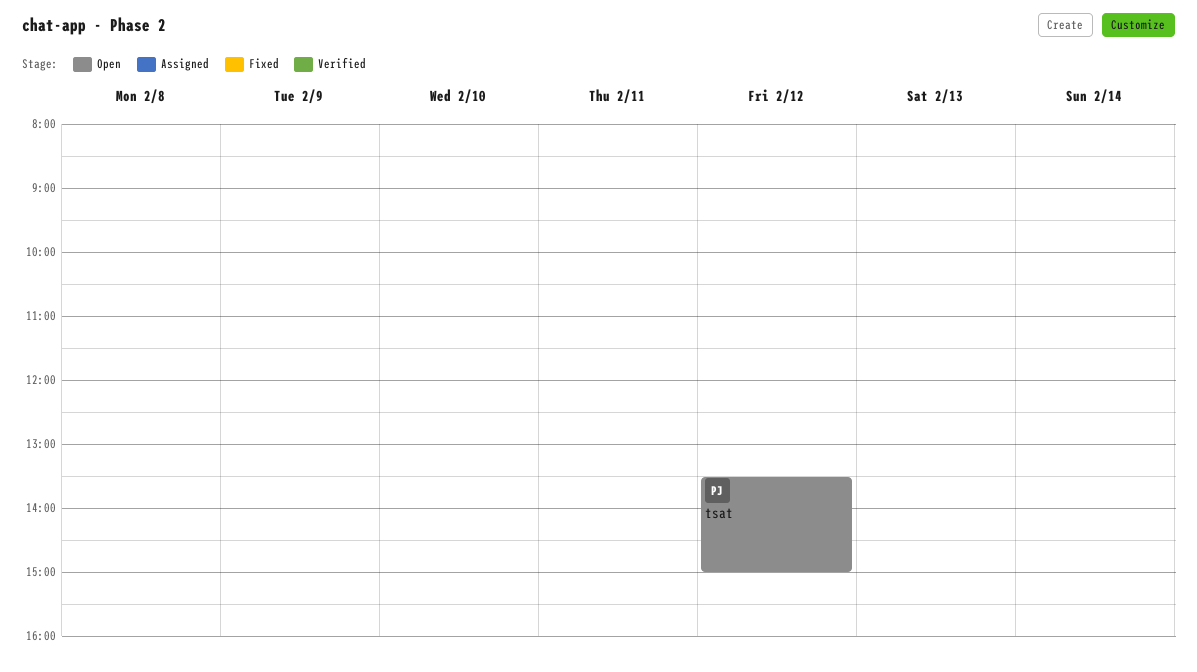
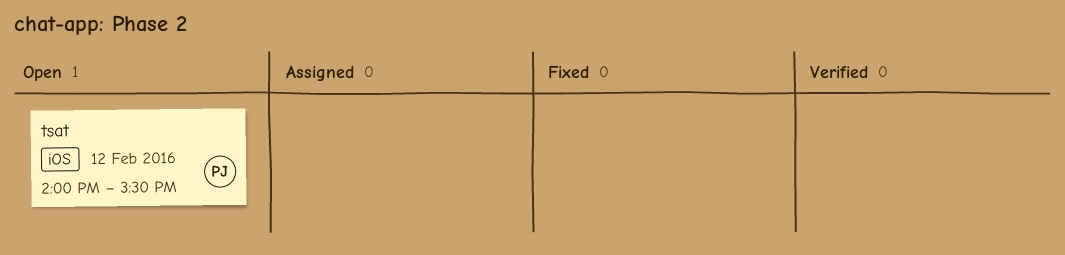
tsat, begins: 13:30 -> 14:00
tsat, ends: 15:00 -> 15:30

